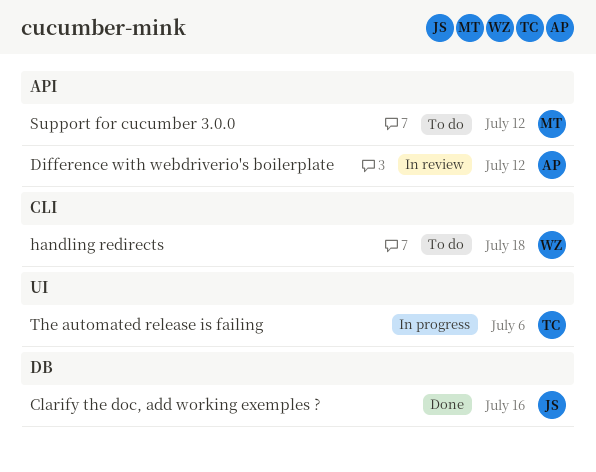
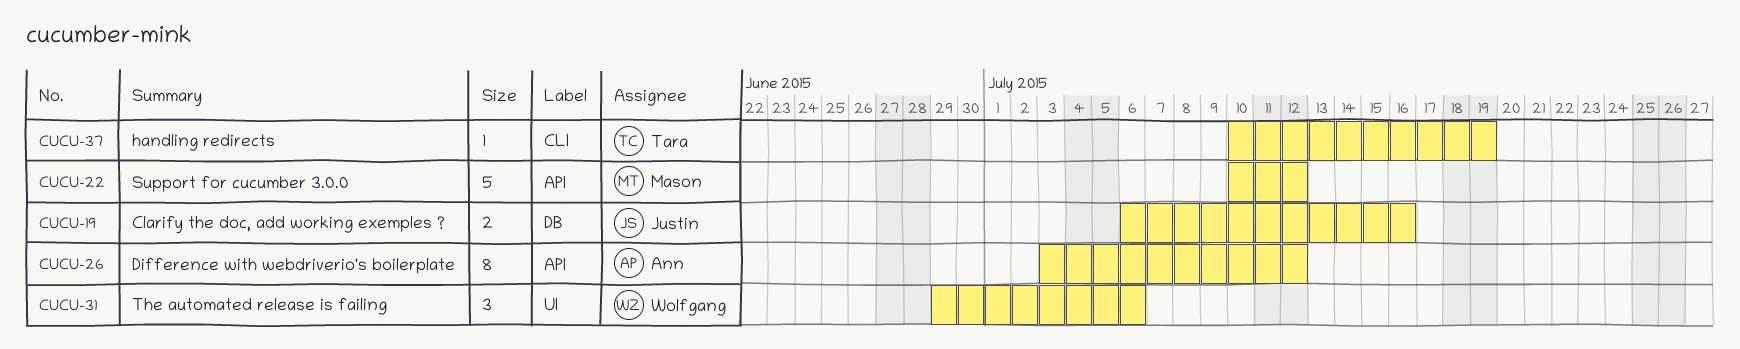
handling redirects, owner: Wolfgang -> Tara
handling redirects, due: Jul 18 -> Jul 19
The automated release is failing, owner: Tara -> Wolfgang

